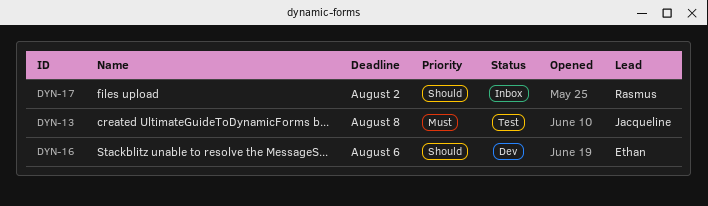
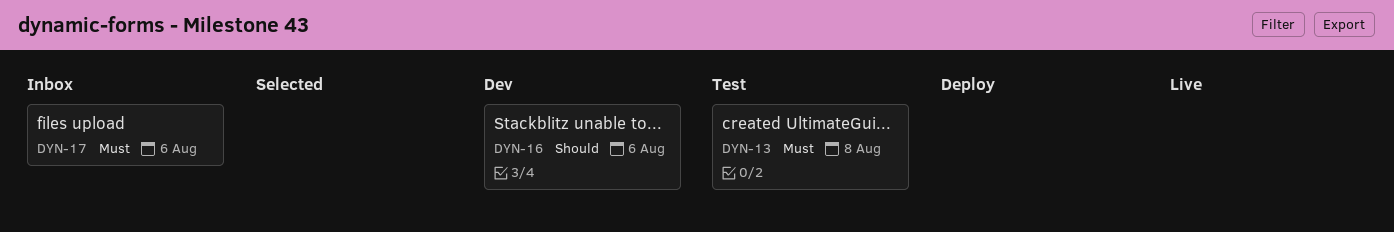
DYN-17, priority: Should -> Must
DYN-17, due: Aug 2 -> Aug 6

